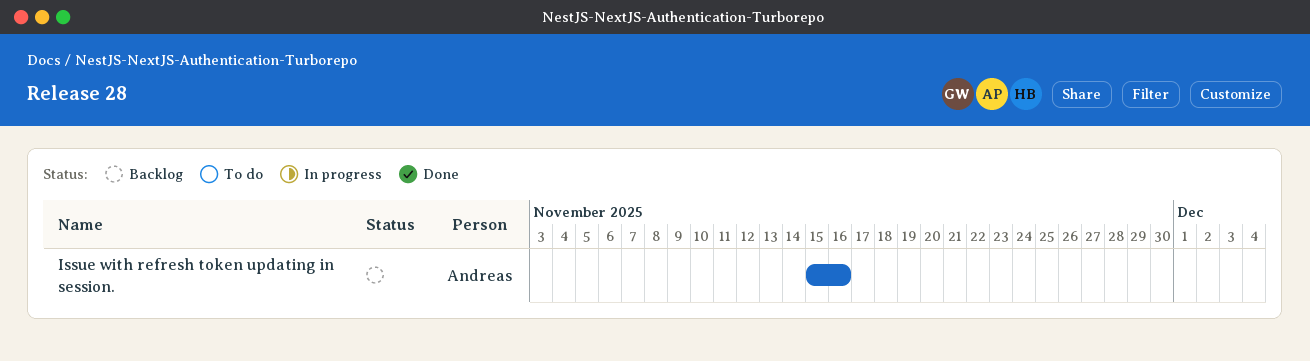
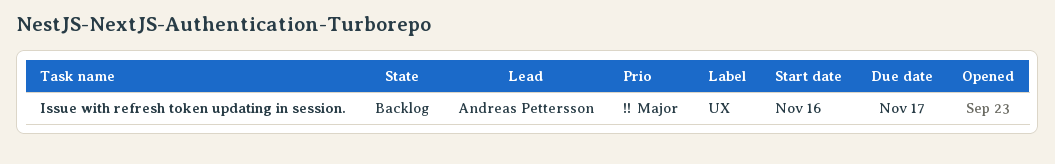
Issue with refresh token updating in session., start: Nov 15 -> Nov 16
Issue with refresh token updating in session., due: Nov 16 -> Nov 17

